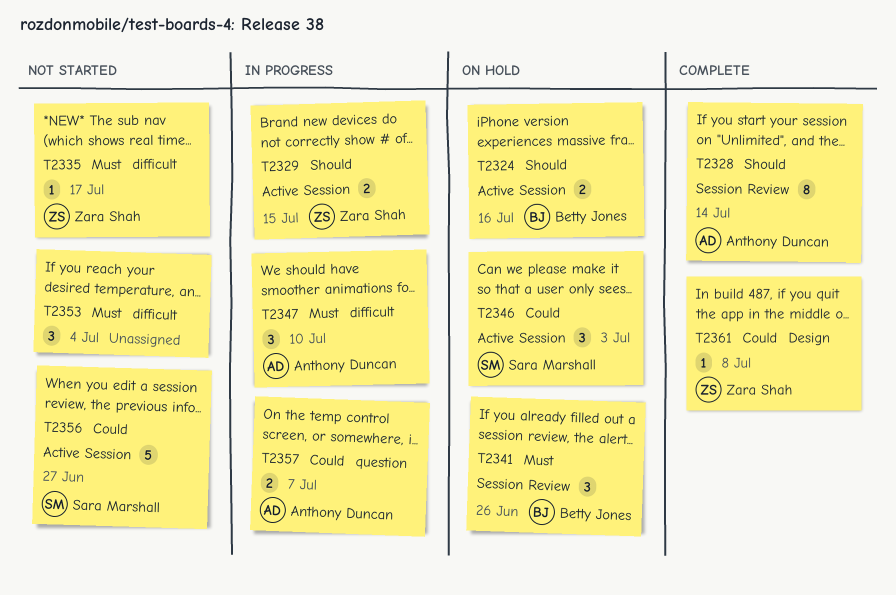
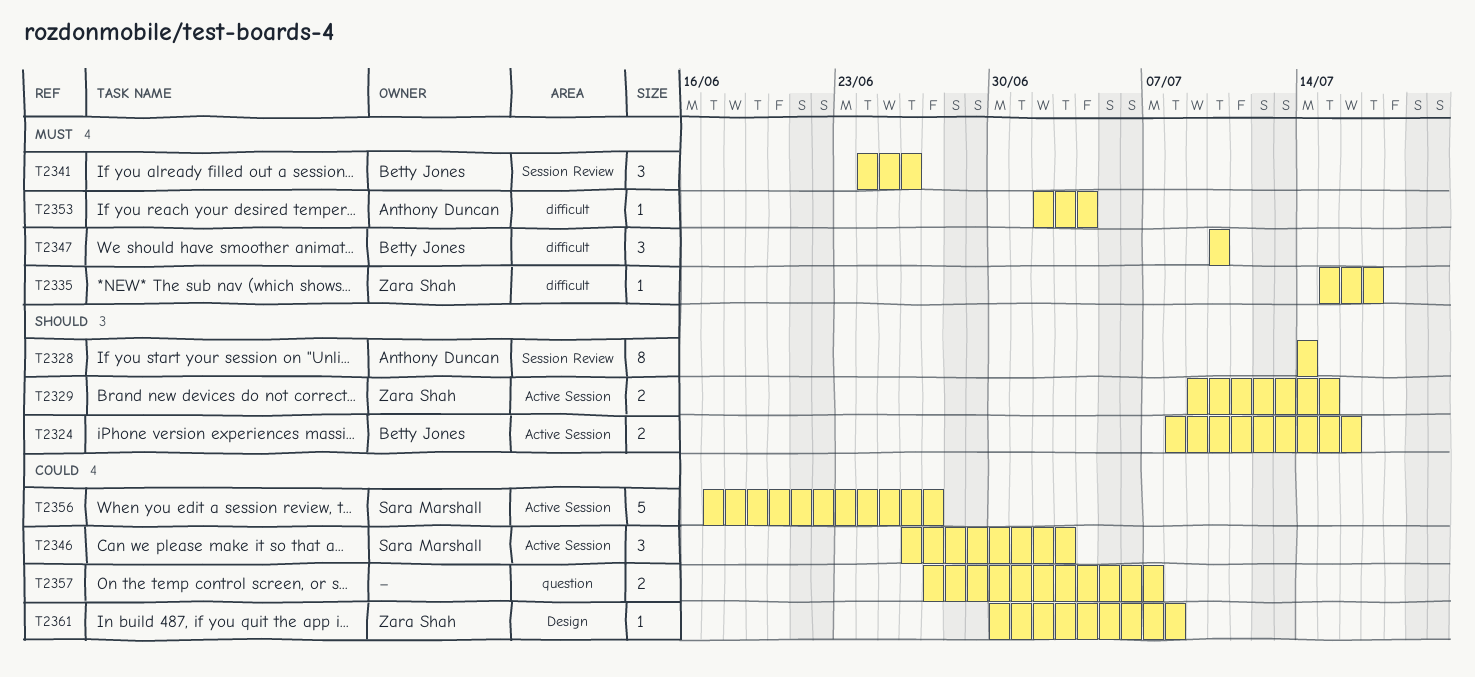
T2347, owner: Anthony Duncan -> Betty Jones
T2353, owner: none -> Anthony Duncan
T2353, estimate: 3 -> 1
T2357, owner: Anthony Duncan -> none

